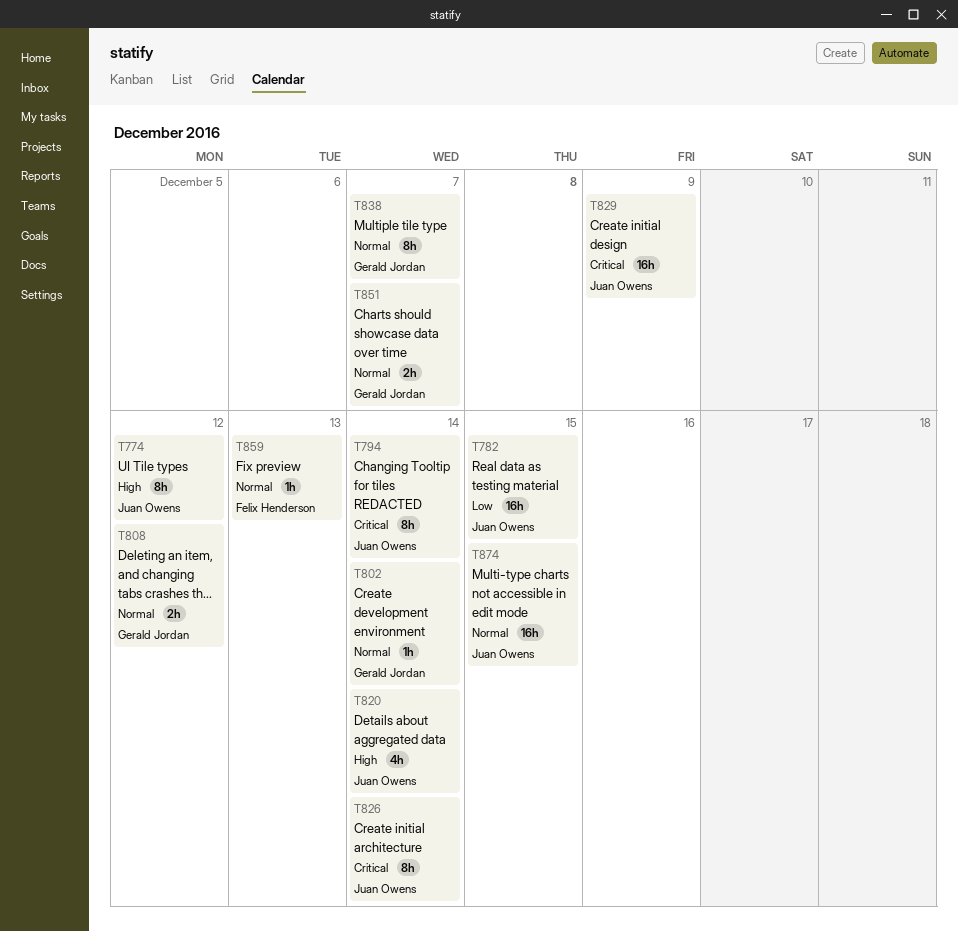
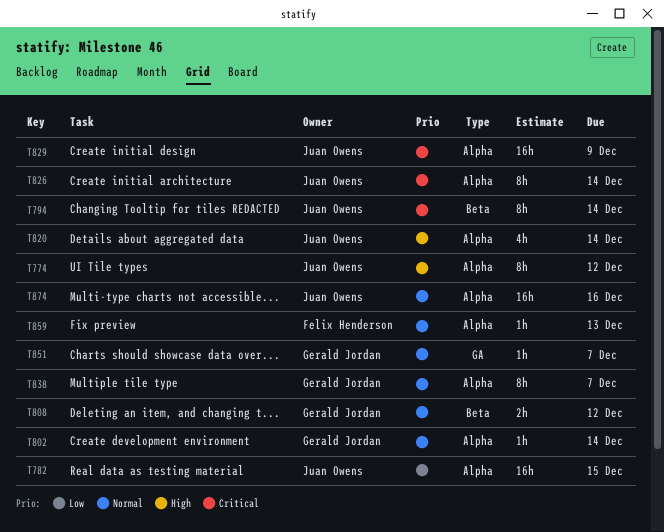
T851, estimate: 2h -> 1h
T874, due: Dec 15 -> Dec 16

